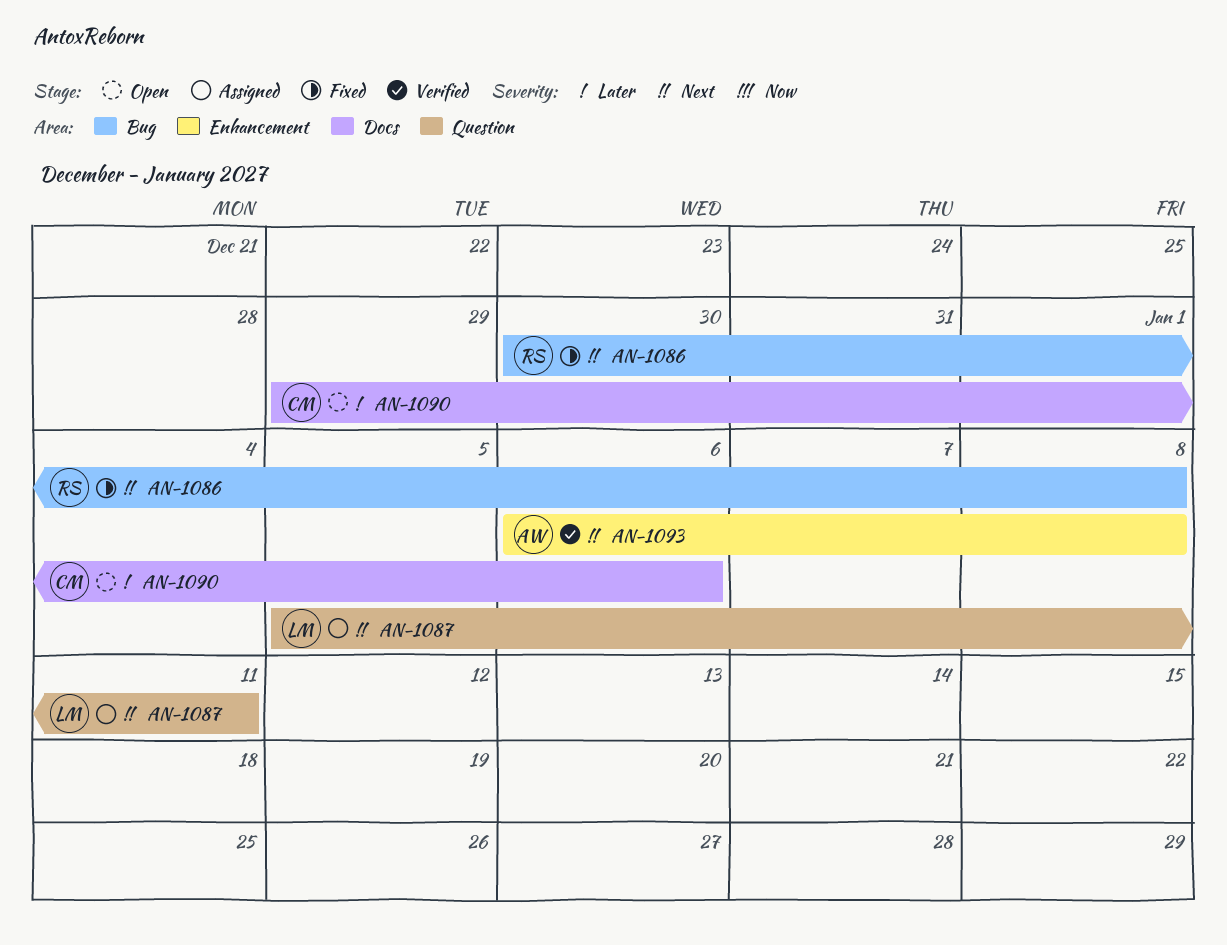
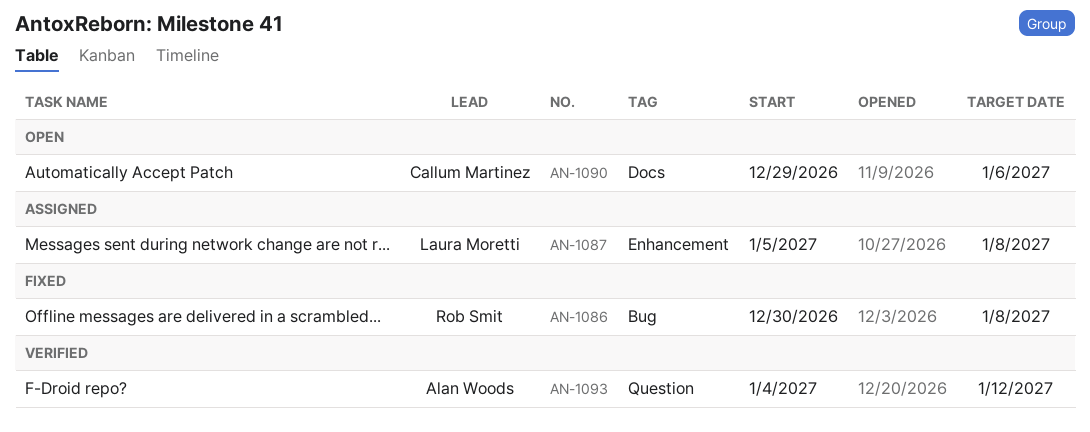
AN-1087, label: Question -> Enhancement
AN-1087, due: Jan 11 -> Jan 8
AN-1093, label: Enhancement -> Question
AN-1093, start: Jan 6 -> Jan 4
AN-1093, due: Jan 8 -> Jan 12

